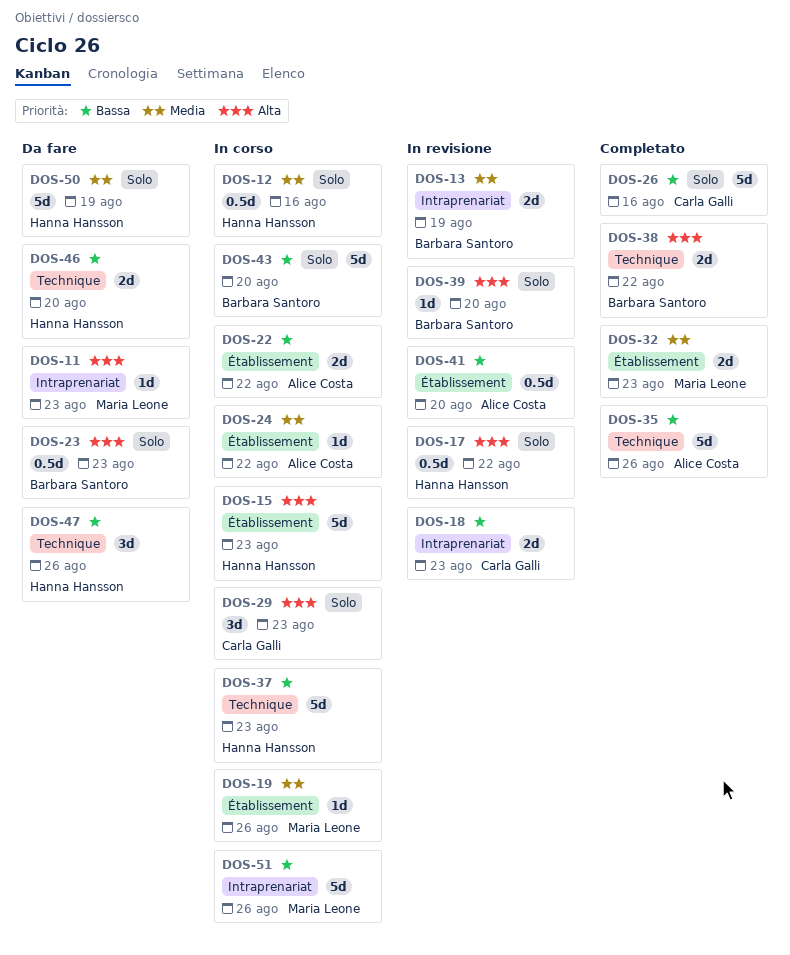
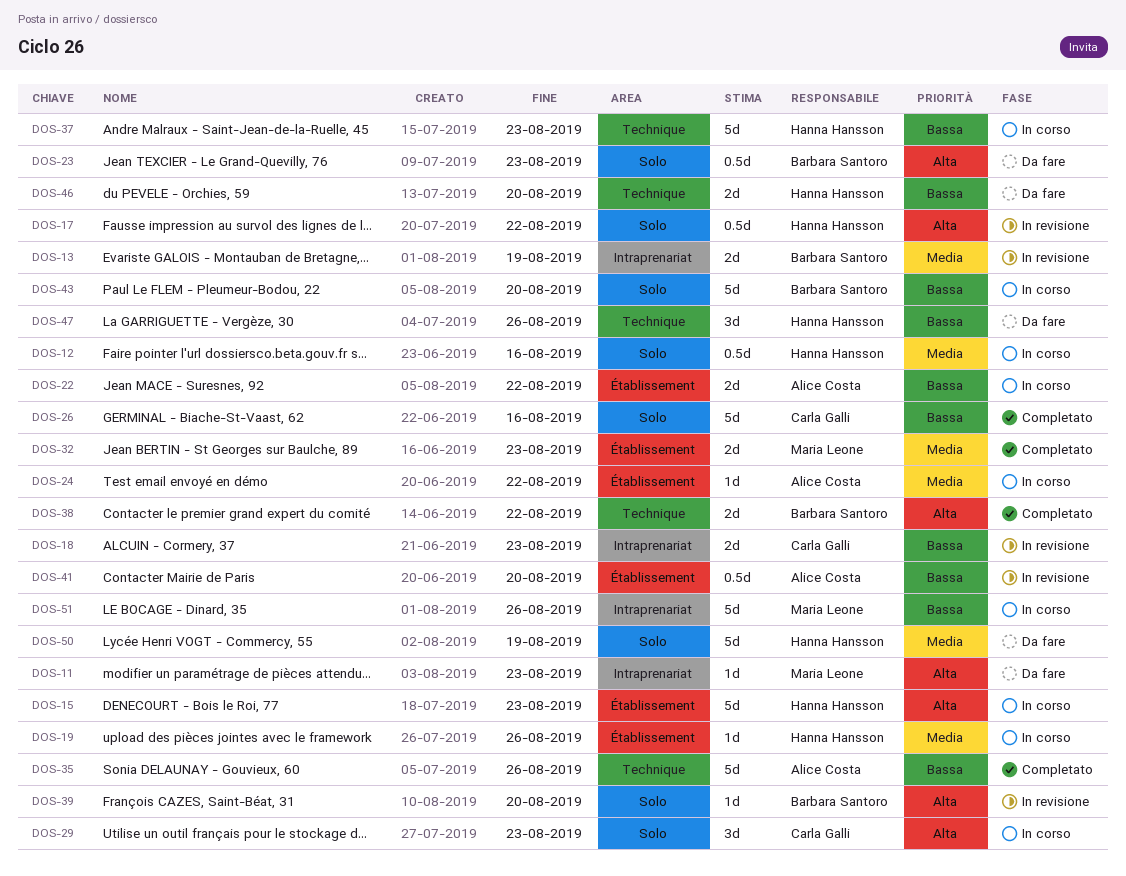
DOS-19, owner: Maria Leone -> Hanna Hansson

